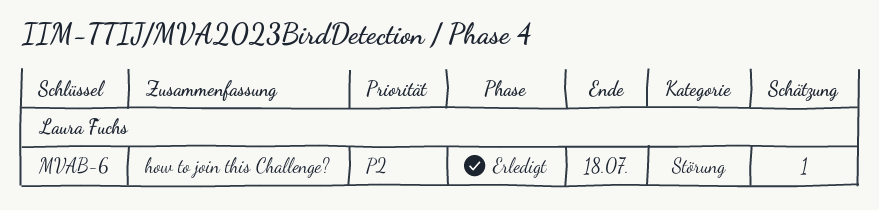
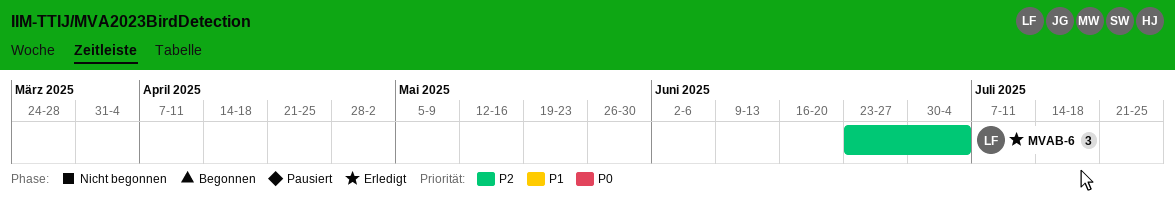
MVAB-6, estimate: 1 -> 3
MVAB-6, due: Jul 18 -> Jul 4

